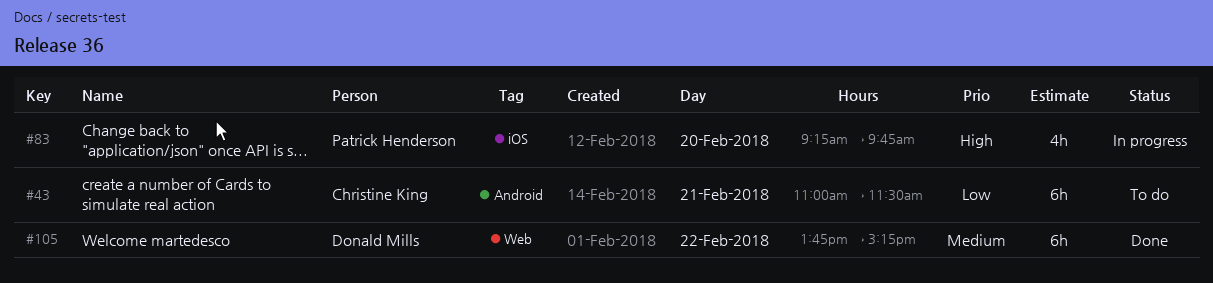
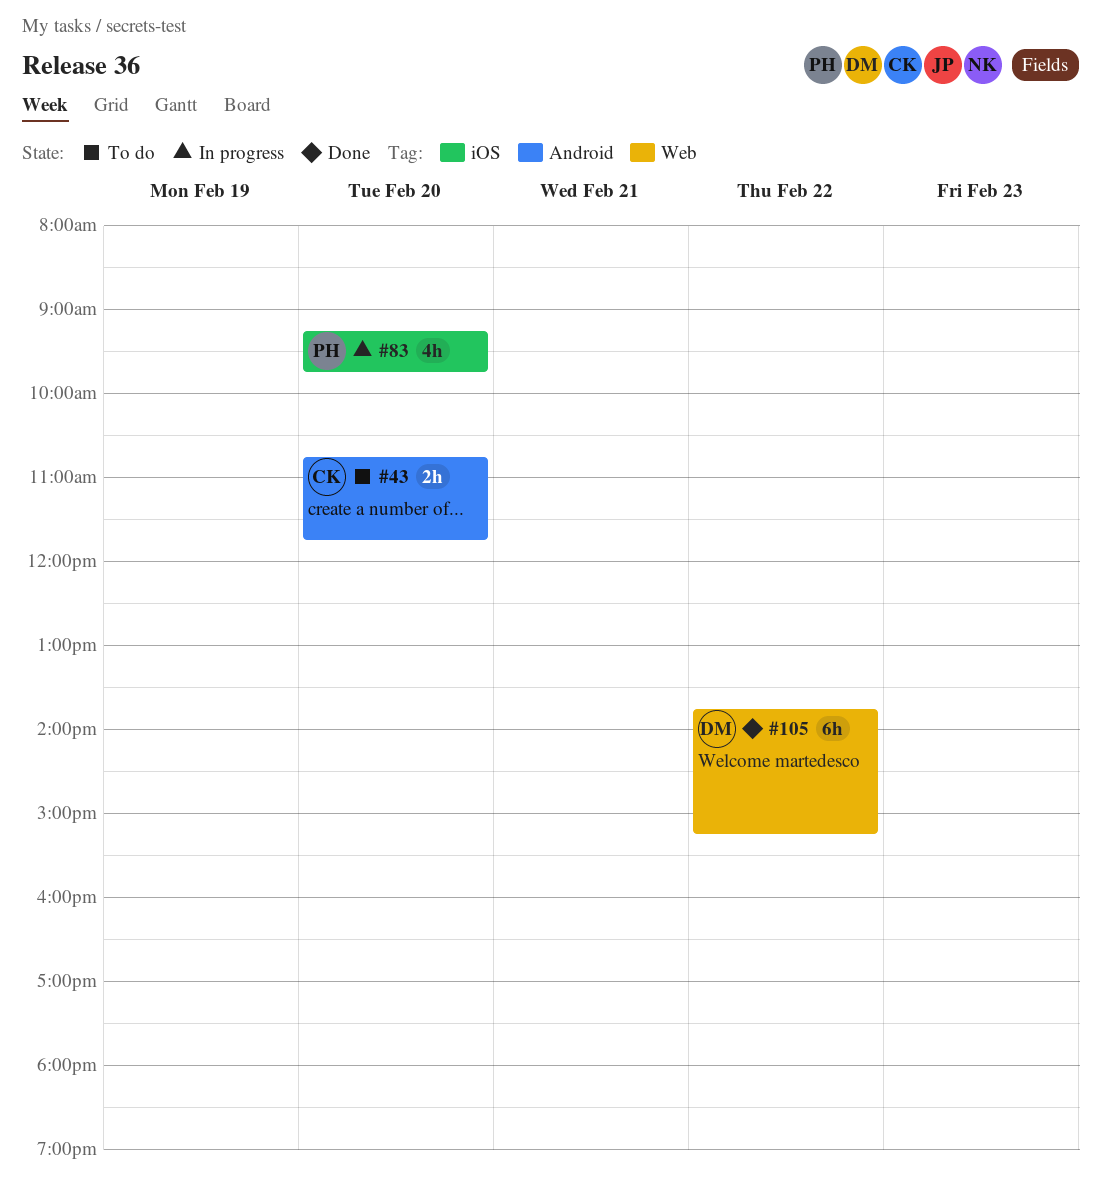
#43, estimate: 6h -> 2h
#43, day: Feb 21 -> Feb 20
#43, begins: 11:00 -> 10:45
#43, ends: 11:30 -> 11:45

